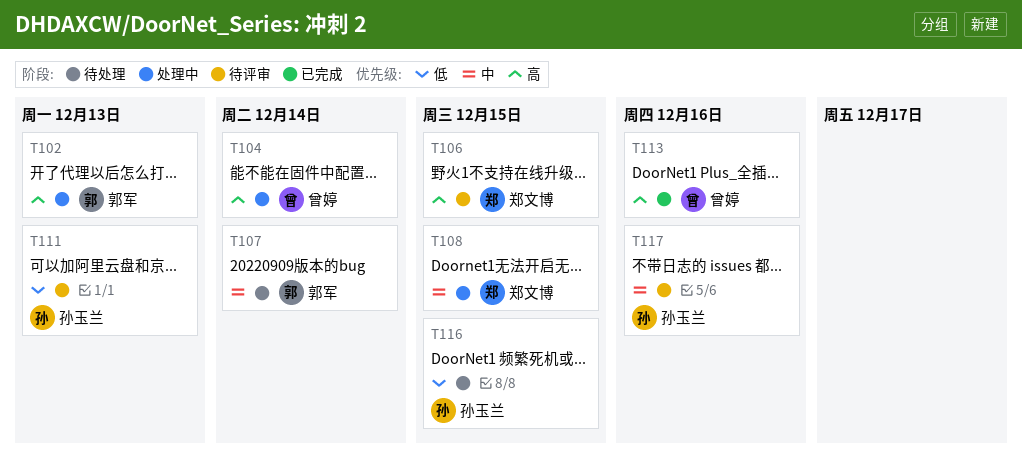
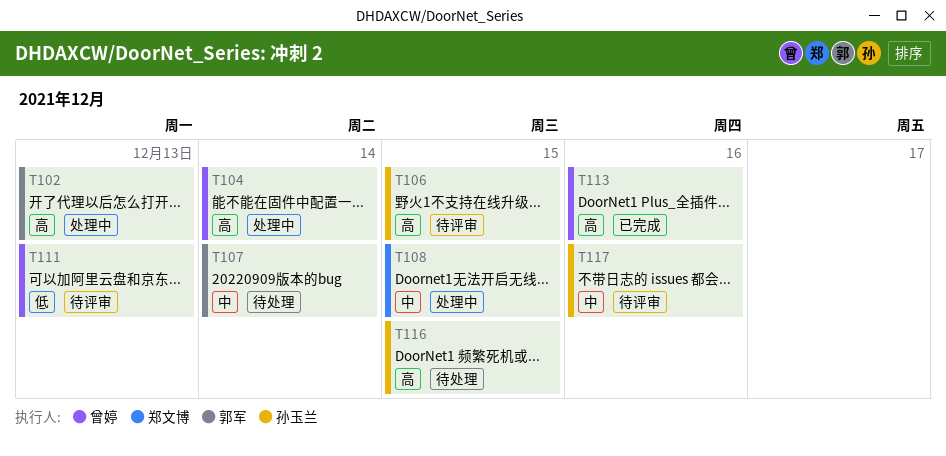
T106, owner: 郑文博 -> 孙玉兰
T111, owner: 孙玉兰 -> 曾婷
T116, priority: 低 -> 高

